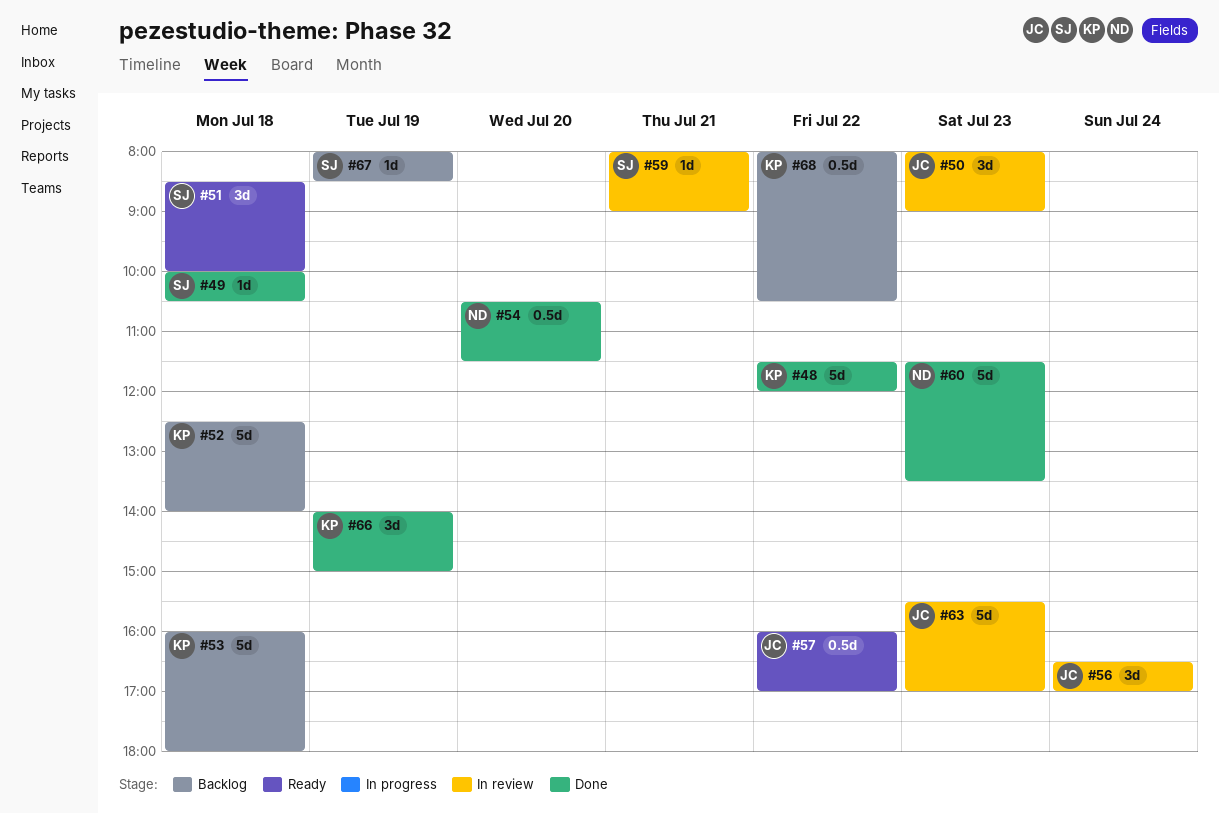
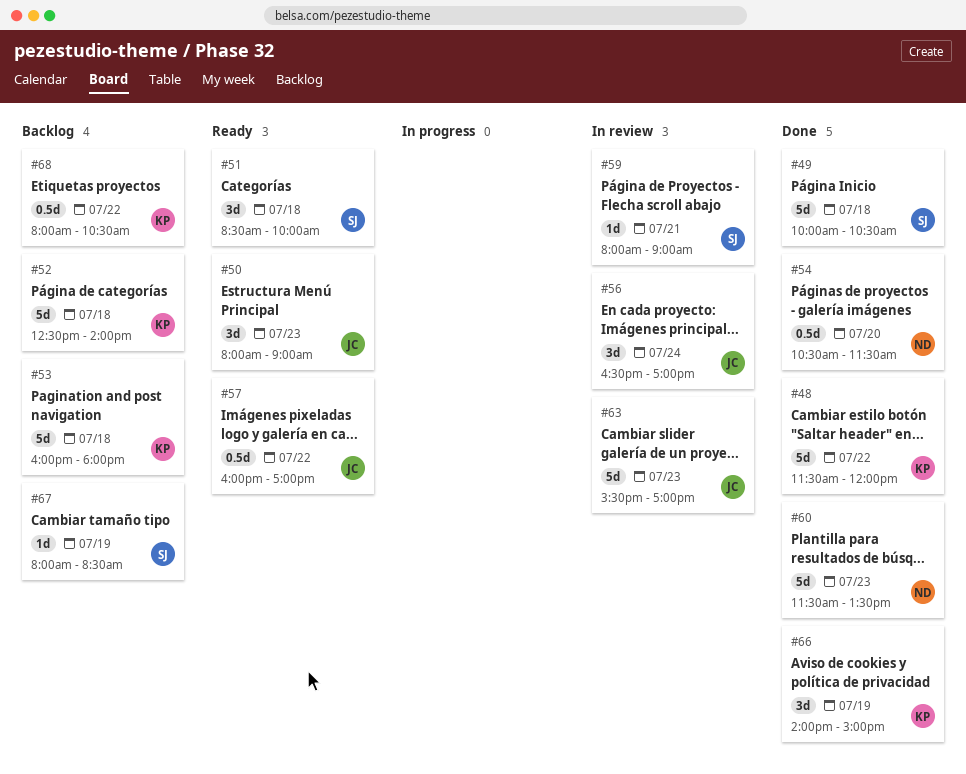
#49, estimate: 1d -> 5d
#50, status: In review -> Ready

